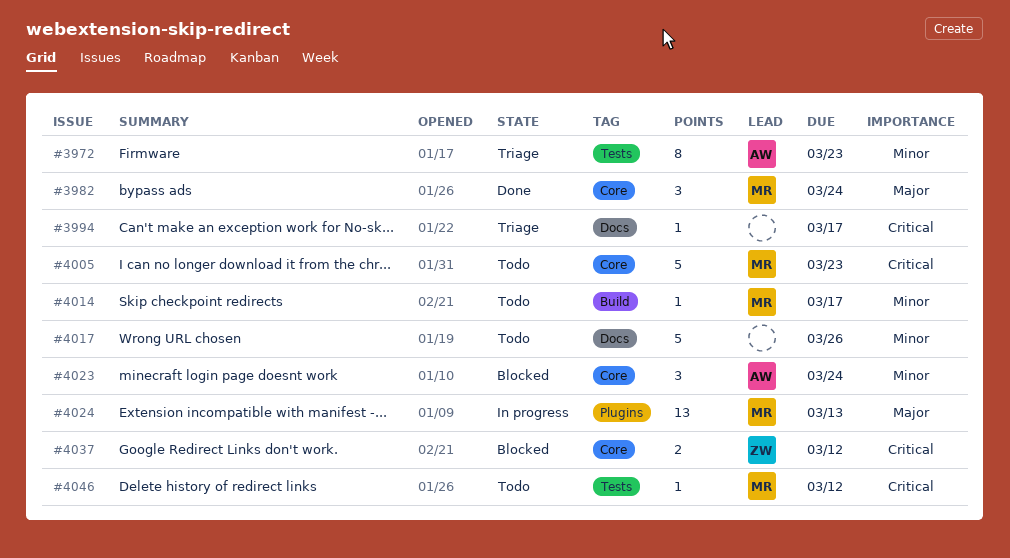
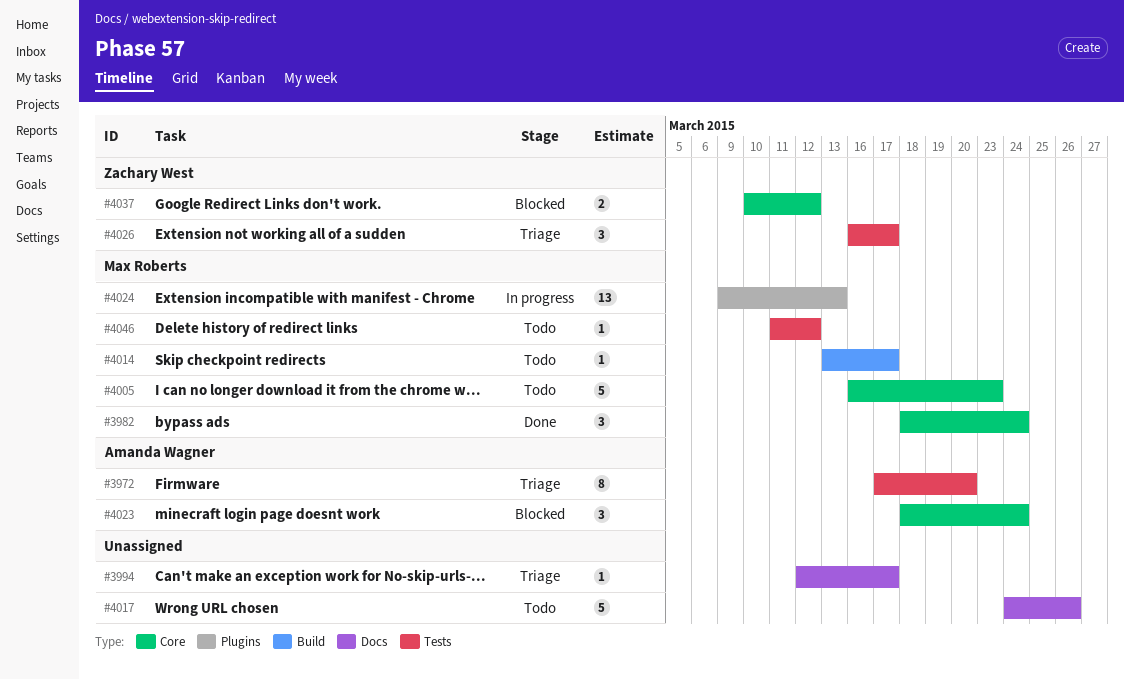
#3972, due: Mar 23 -> Mar 20
#4026: none -> present

